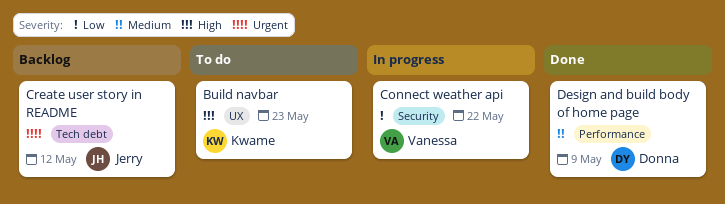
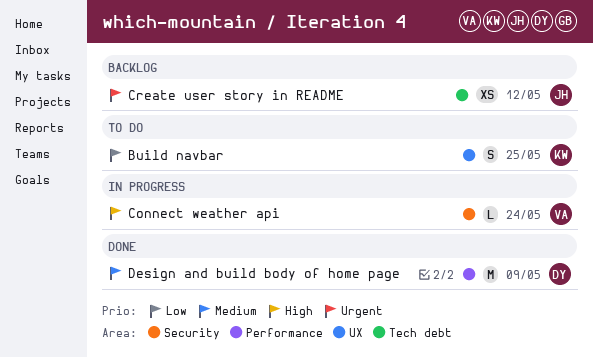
Build navbar, priority: High -> Low
Build navbar, due: May 23 -> May 25
Connect weather api, priority: Low -> High
Connect weather api, due: May 22 -> May 24

